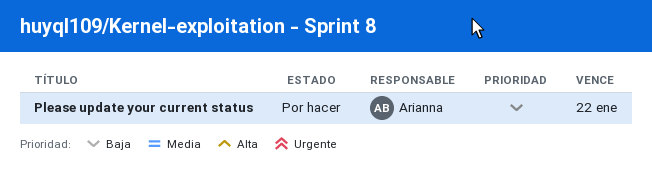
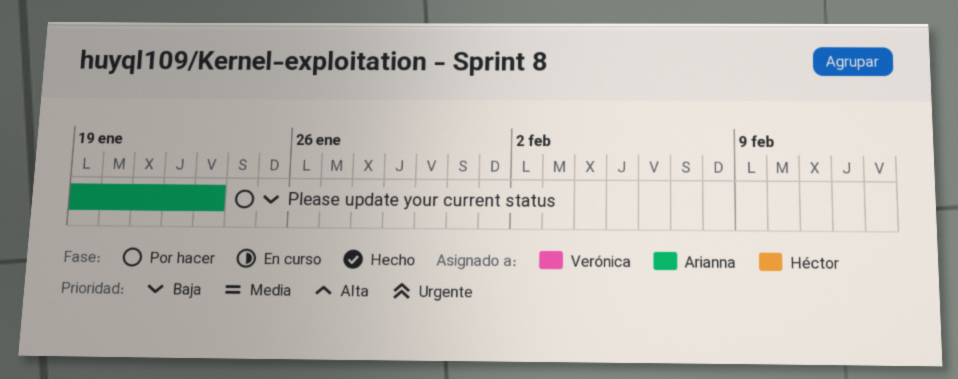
Please update your current status, due: Jan 22 -> Jan 23

